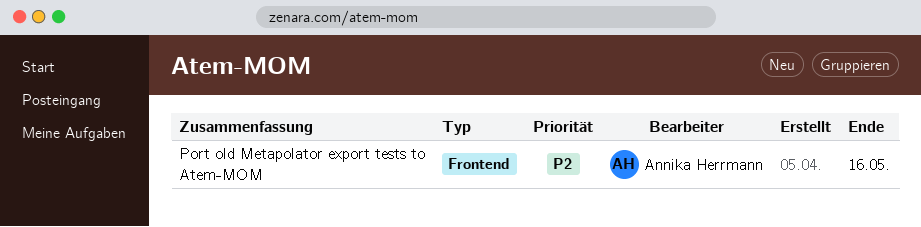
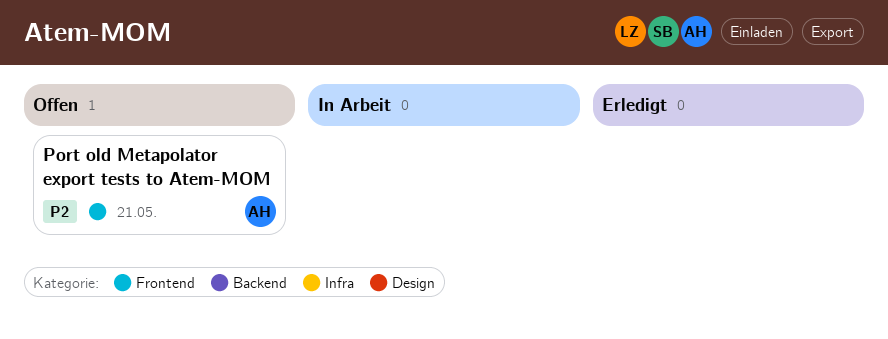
Port old Metapolator export tests to Atem-MOM, due: May 16 -> May 21

